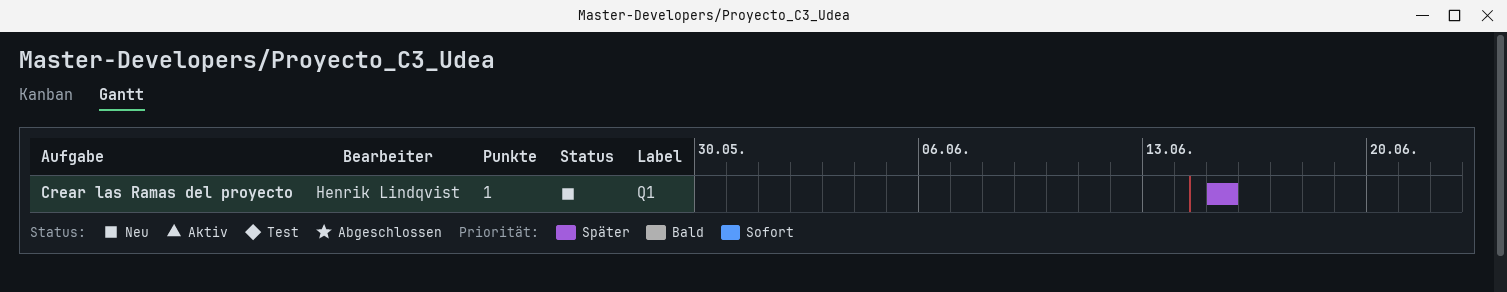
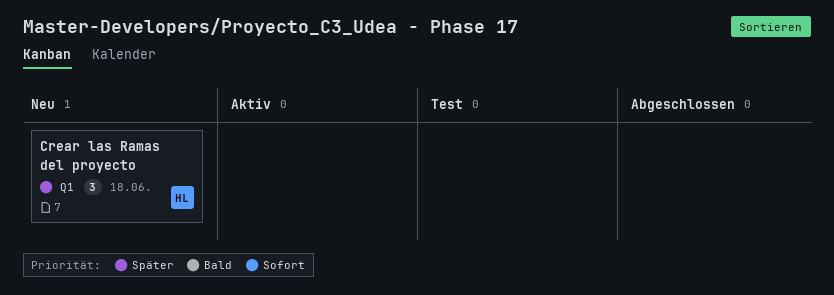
Crear las Ramas del proyecto, estimate: 1 -> 3
Crear las Ramas del proyecto, due: Jun 15 -> Jun 18

